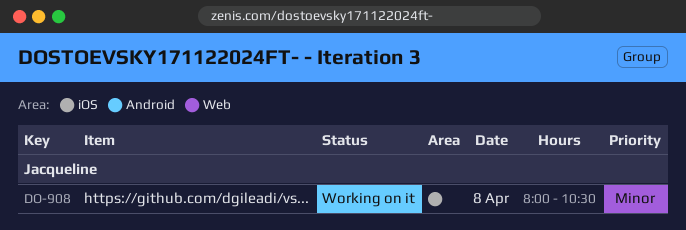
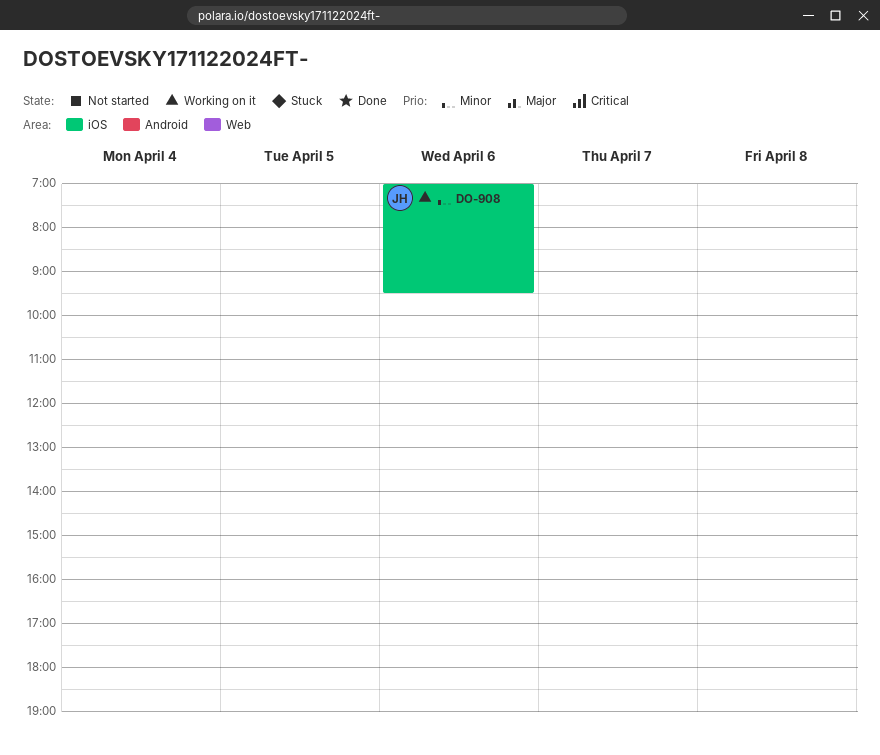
DO-908, day: Apr 8 -> Apr 6
DO-908, begins: 08:00 -> 07:00
DO-908, ends: 10:30 -> 09:30

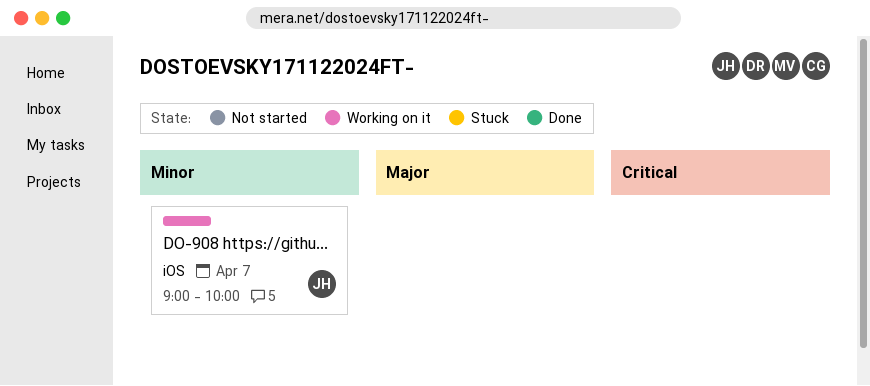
DO-908, day: Apr 6 -> Apr 7
DO-908, begins: 07:00 -> 09:00
DO-908, ends: 09:30 -> 10:00

